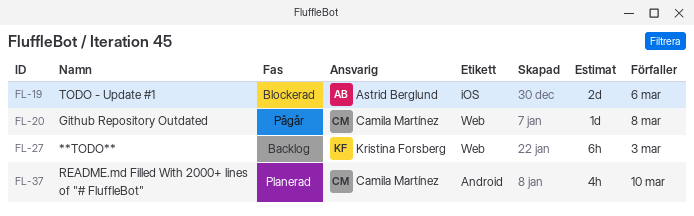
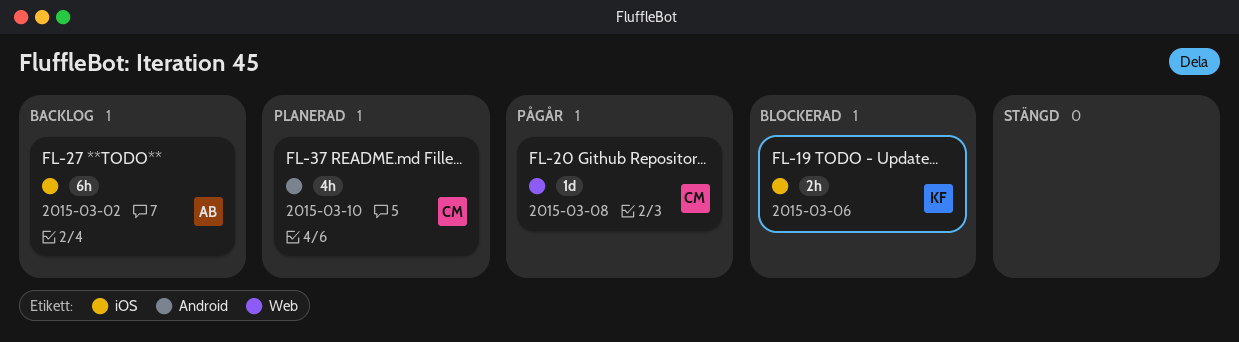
FL-19, owner: Astrid Berglund -> Kristina Forsberg
FL-19, estimate: 2d -> 2h
FL-27, owner: Kristina Forsberg -> Astrid Berglund
FL-27, label: Web -> iOS
FL-27, due: Mar 3 -> Mar 2

